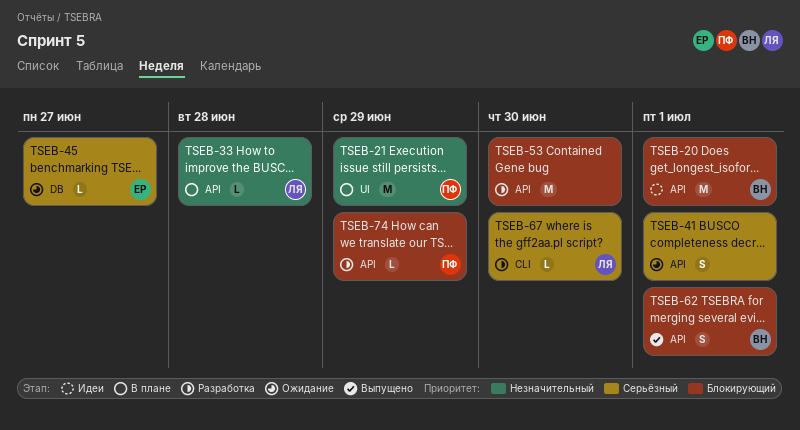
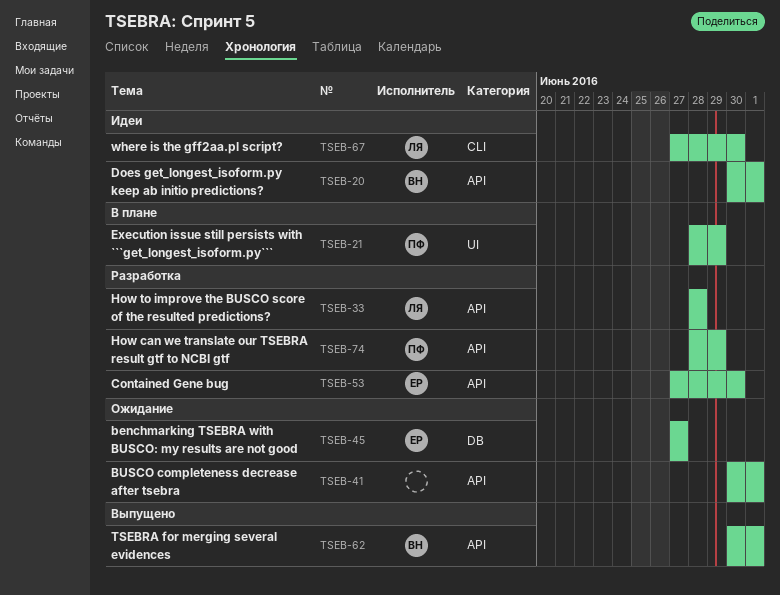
TSEB-33, status: В плане -> Разработка
TSEB-53, owner: none -> ЕР
TSEB-67, status: Разработка -> Идеи

